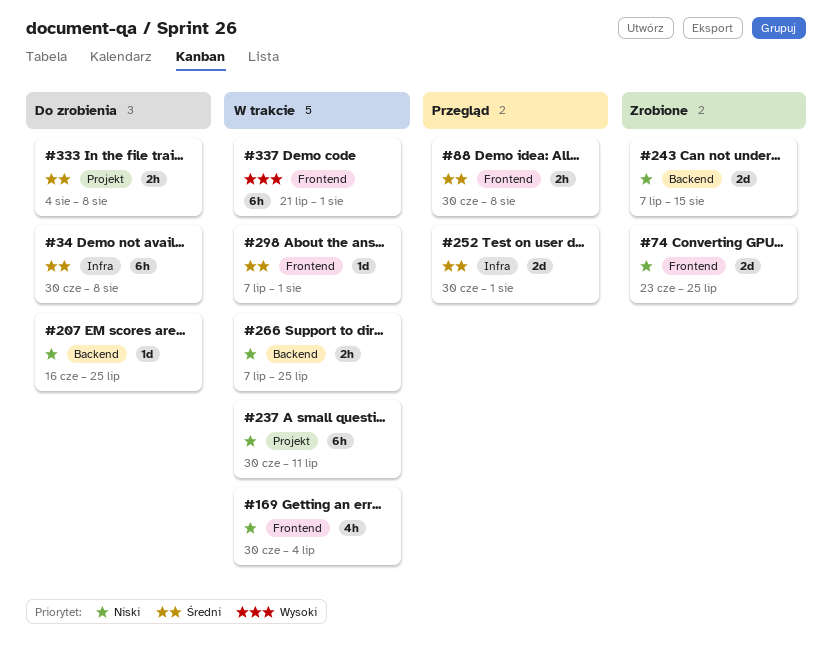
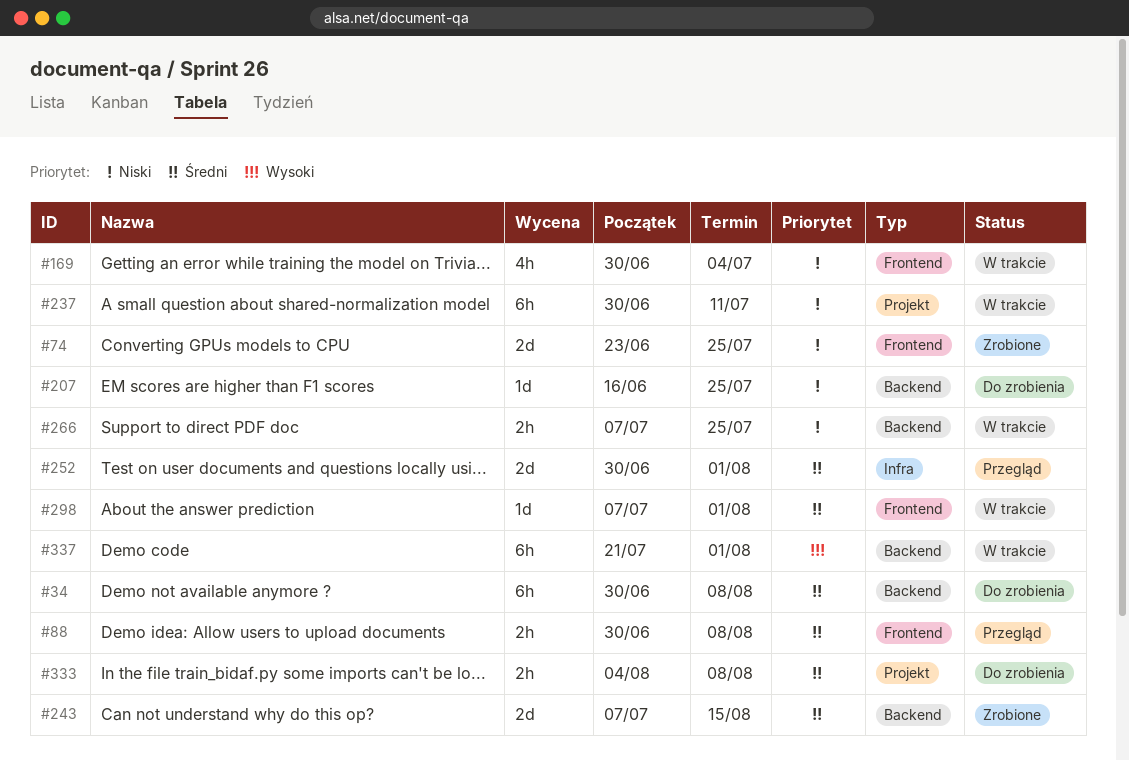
#34, label: Infra -> Backend
#243, priority: Niski -> Średni
#337, label: Frontend -> Backend

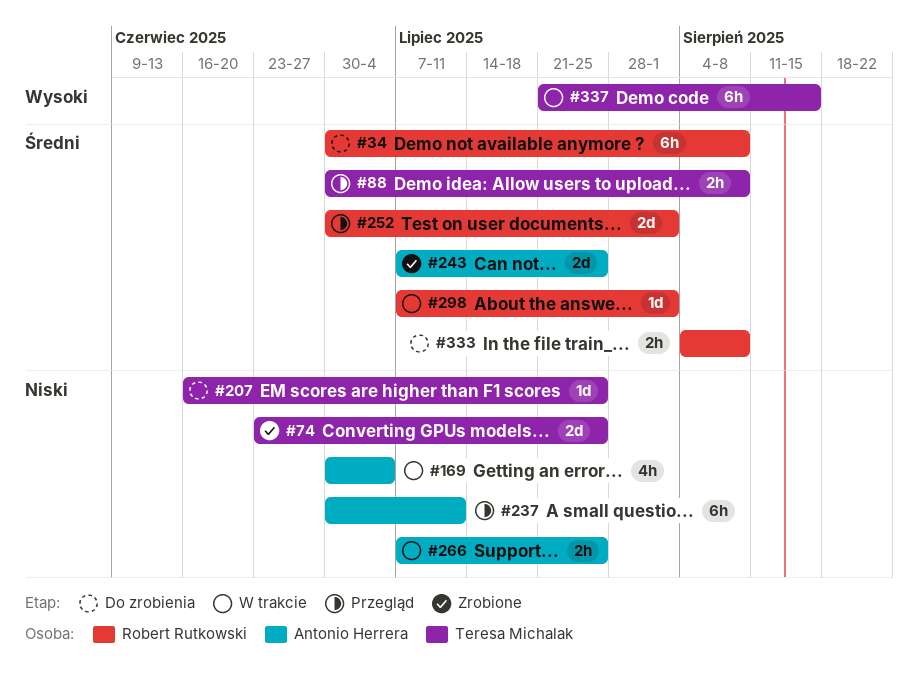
#237, status: W trakcie -> Przegląd
#243, due: Aug 15 -> Jul 25
#337, due: Aug 1 -> Aug 15

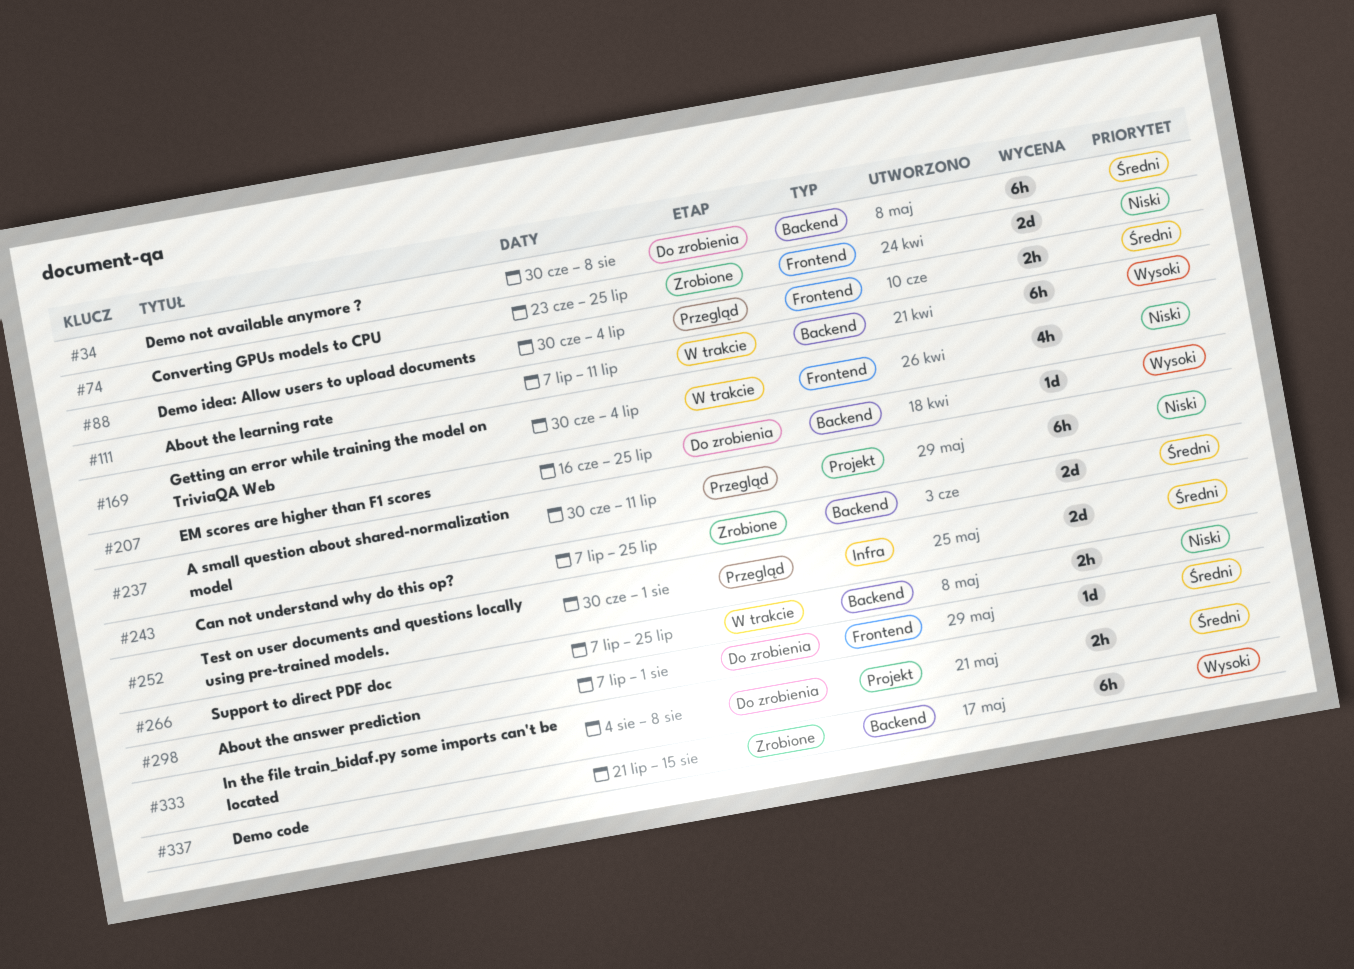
#88, due: Aug 8 -> Jul 4
#111: none -> present
#207, priority: Niski -> Wysoki
#298, status: W trakcie -> Do zrobienia
#337, status: W trakcie -> Zrobione

